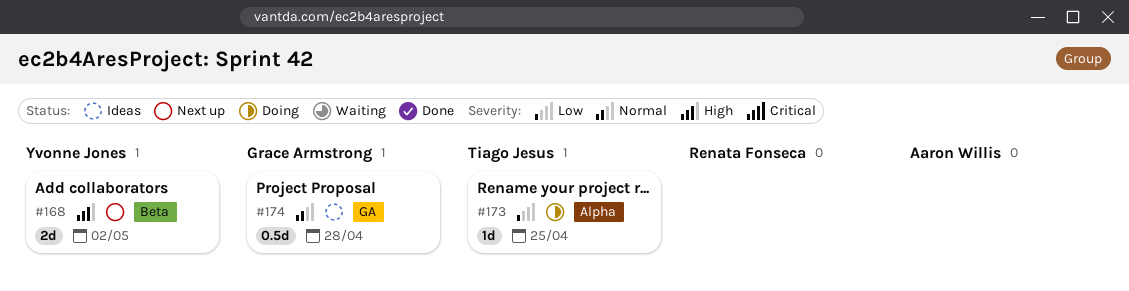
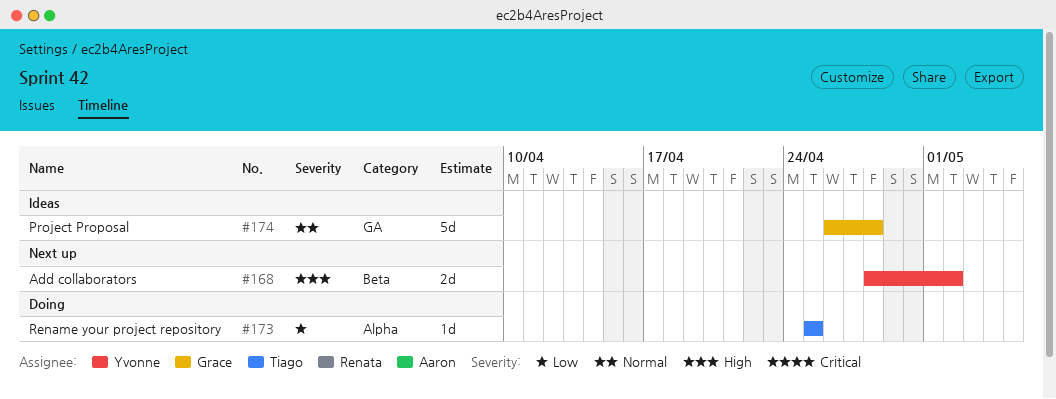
#174, estimate: 0.5d -> 5d

